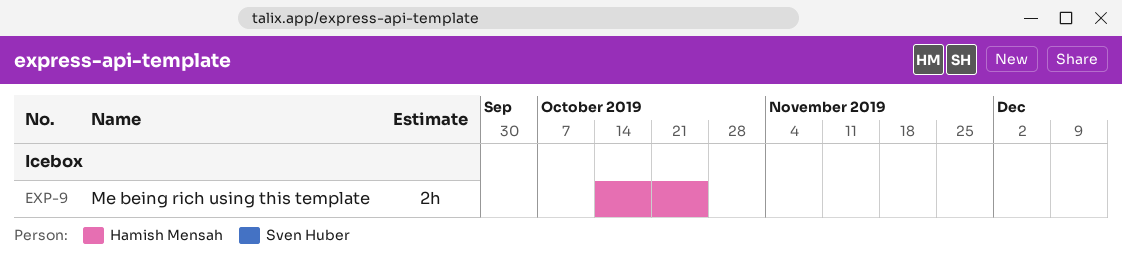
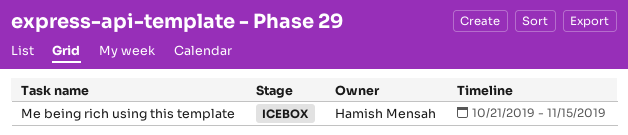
Me being rich using this template, start: Oct 14 -> Oct 21
Me being rich using this template, due: Oct 25 -> Nov 15

